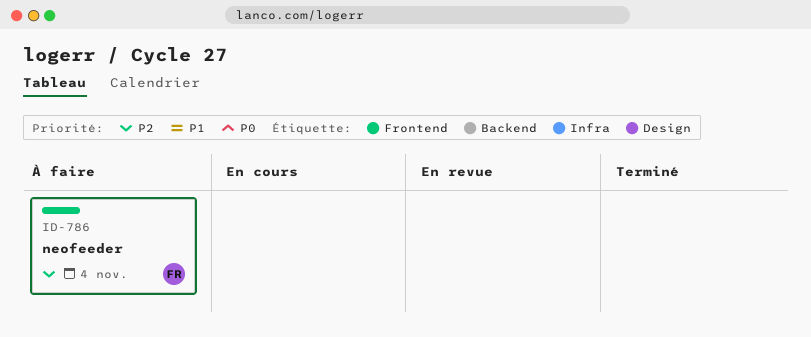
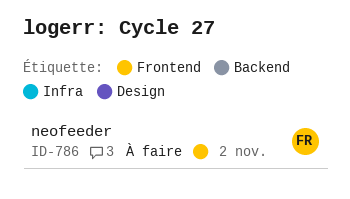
ID-786, due: Nov 4 -> Nov 2

